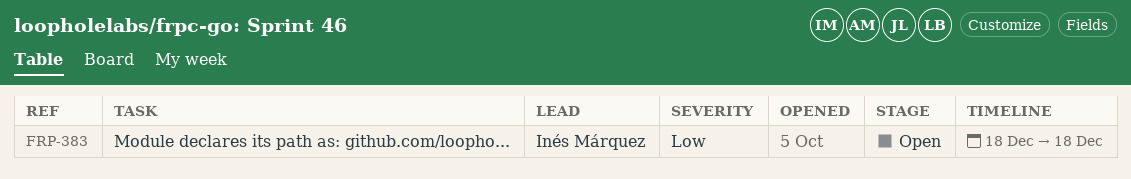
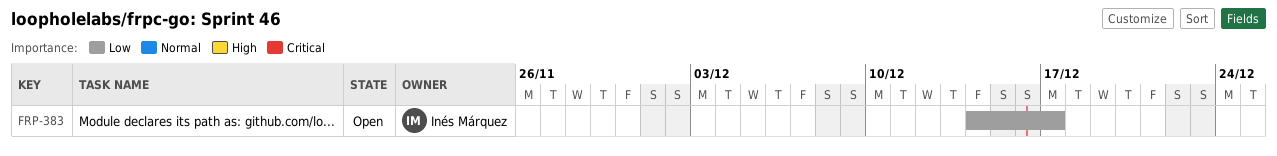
FRP-383, start: Dec 18 -> Dec 14
FRP-383, due: Dec 18 -> Dec 17

